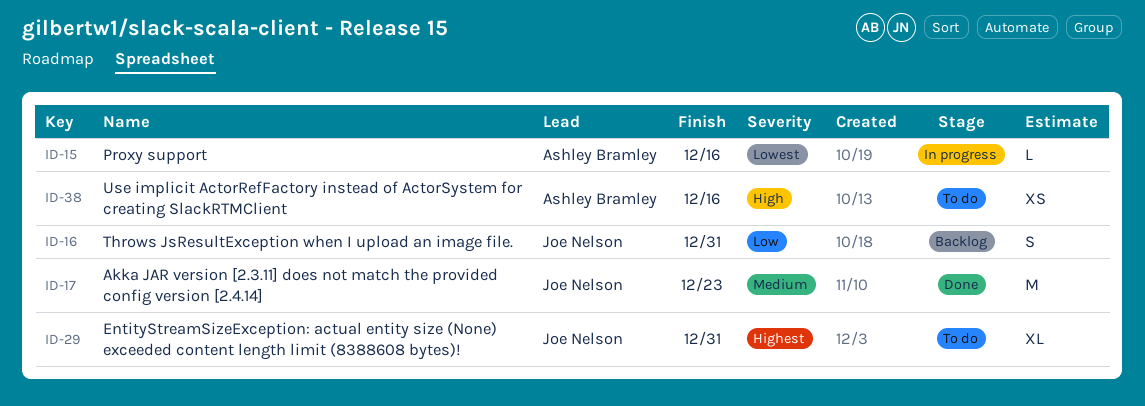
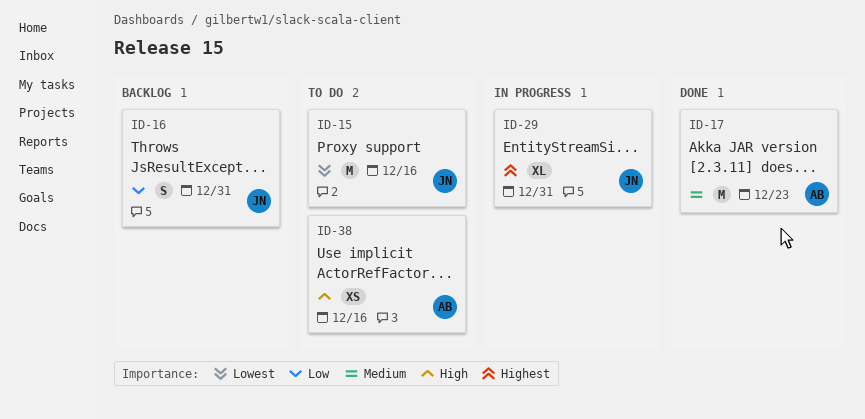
ID-15, status: In progress -> To do
ID-15, owner: Ashley Bramley -> Joe Nelson
ID-15, estimate: L -> M
ID-17, owner: Joe Nelson -> Ashley Bramley
ID-29, status: To do -> In progress

